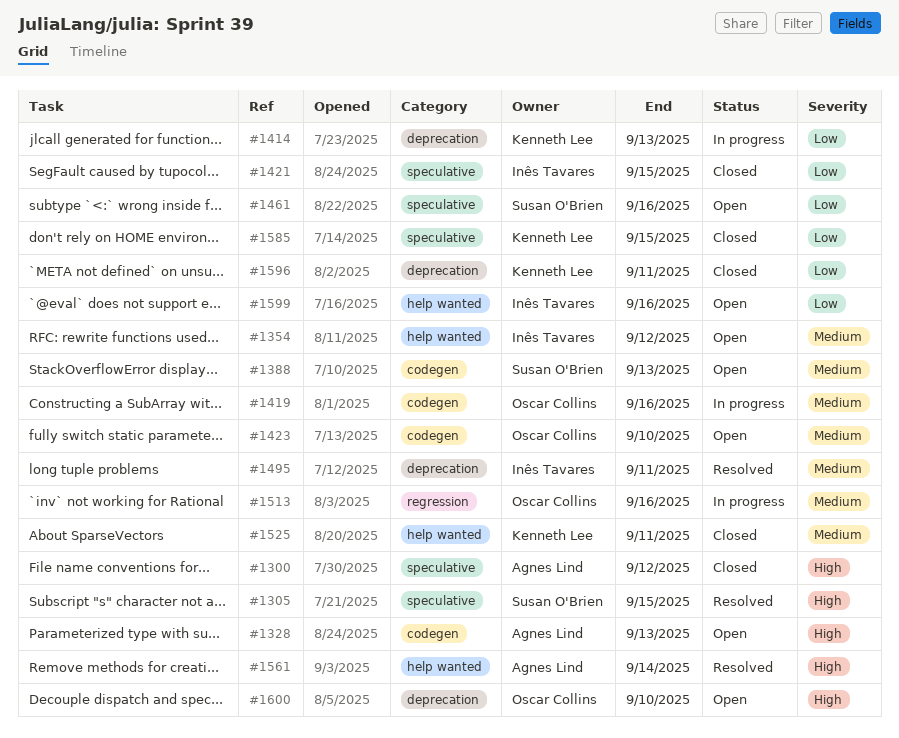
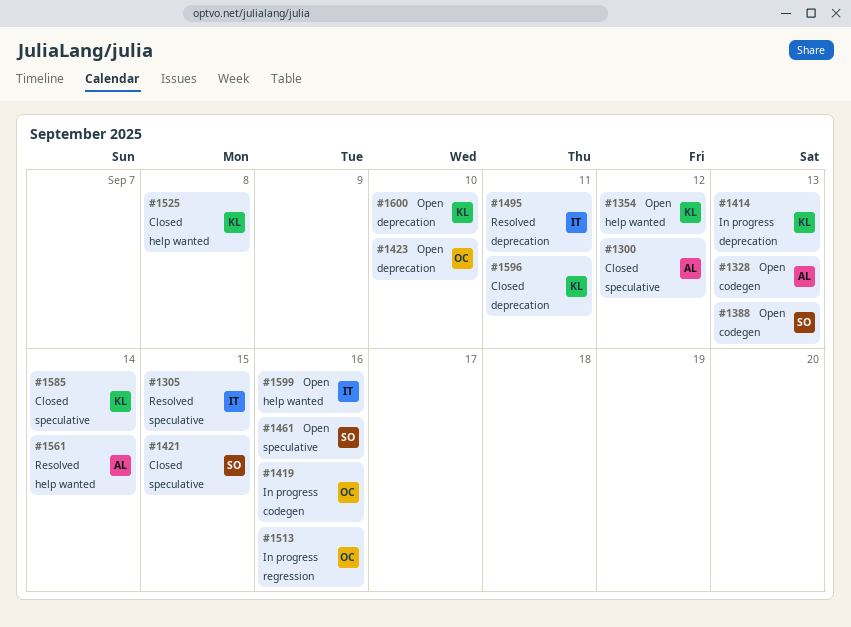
#1305, owner: Susan O'Brien -> Inês Tavares
#1354, owner: Inês Tavares -> Kenneth Lee
#1421, owner: Inês Tavares -> Susan O'Brien
#1423, label: codegen -> deprecation
#1525, due: Sep 11 -> Sep 8
#1585, due: Sep 15 -> Sep 14
#1600, owner: Oscar Collins -> Kenneth Lee

